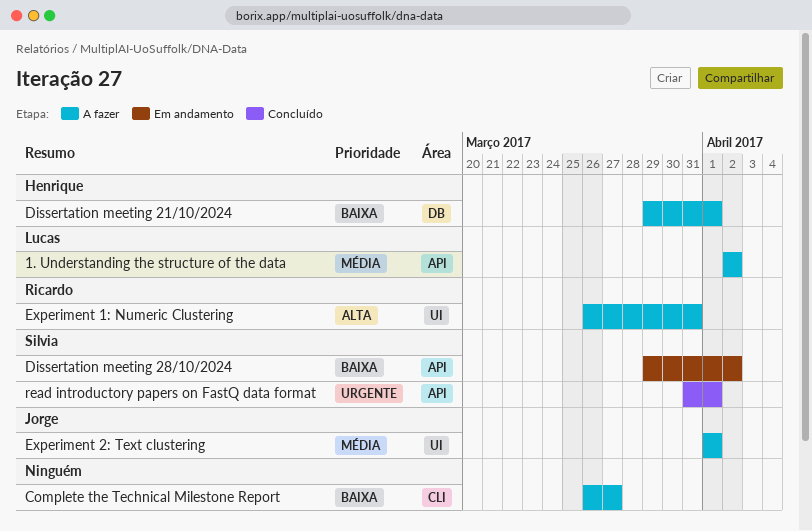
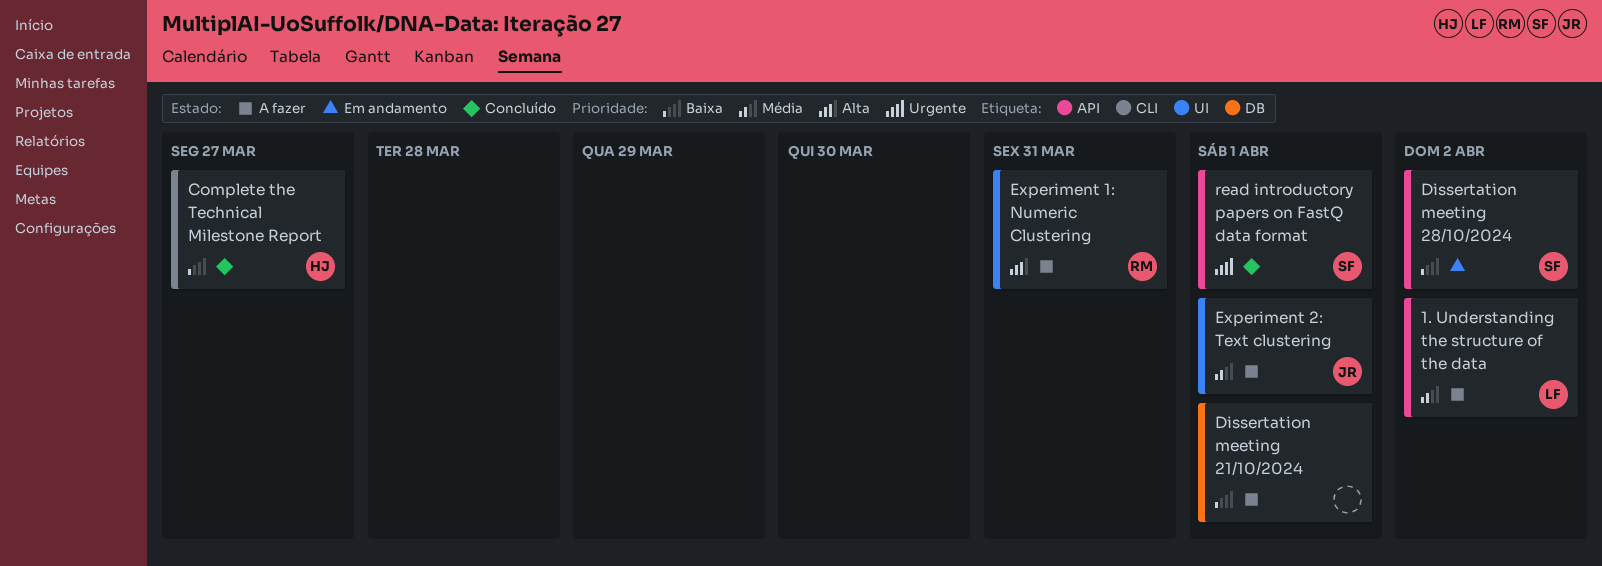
Complete the Technical Milestone Report, status: A fazer -> Concluído
Complete the Technical Milestone Report, owner: none -> Henrique
Dissertation meeting 21/10/2024, owner: Henrique -> none

